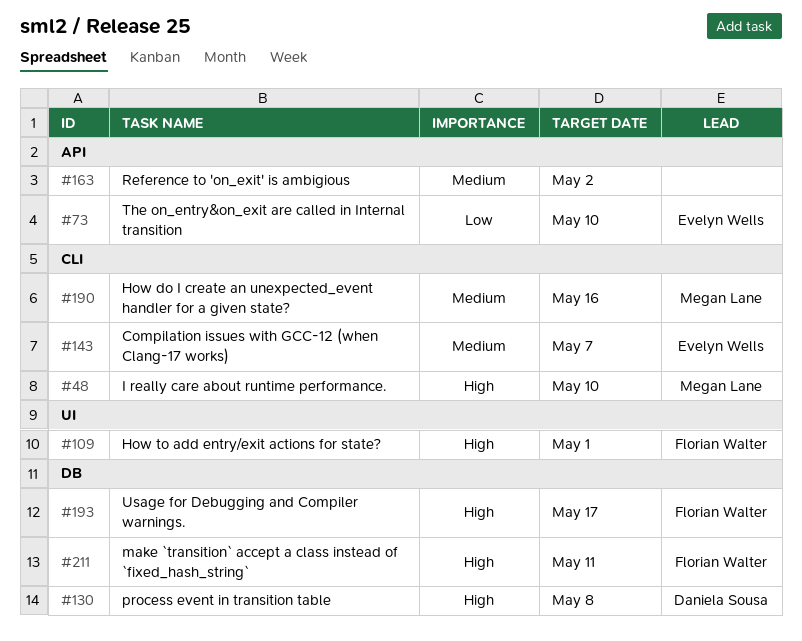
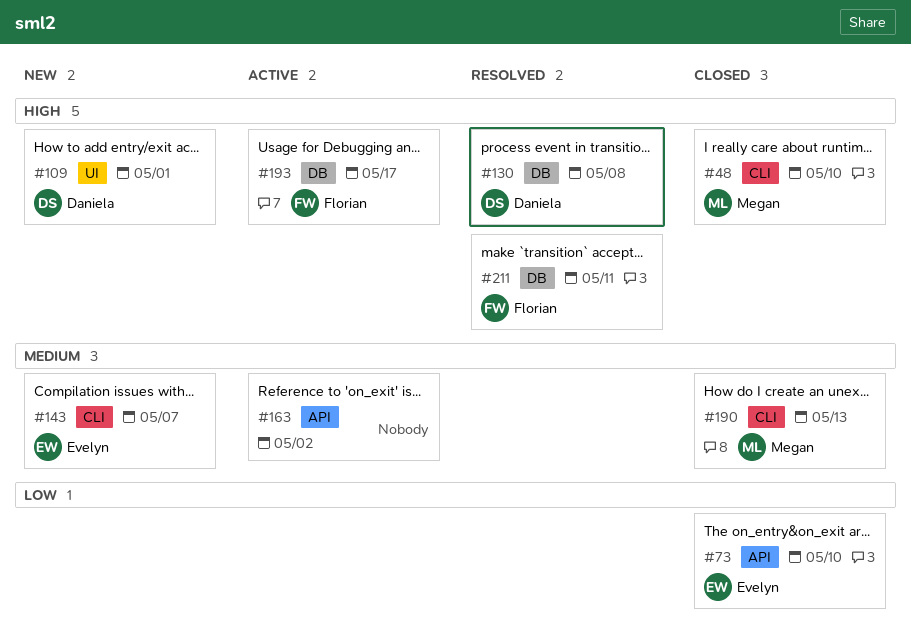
#109, owner: Florian Walter -> Daniela Sousa
#190, due: May 16 -> May 13

